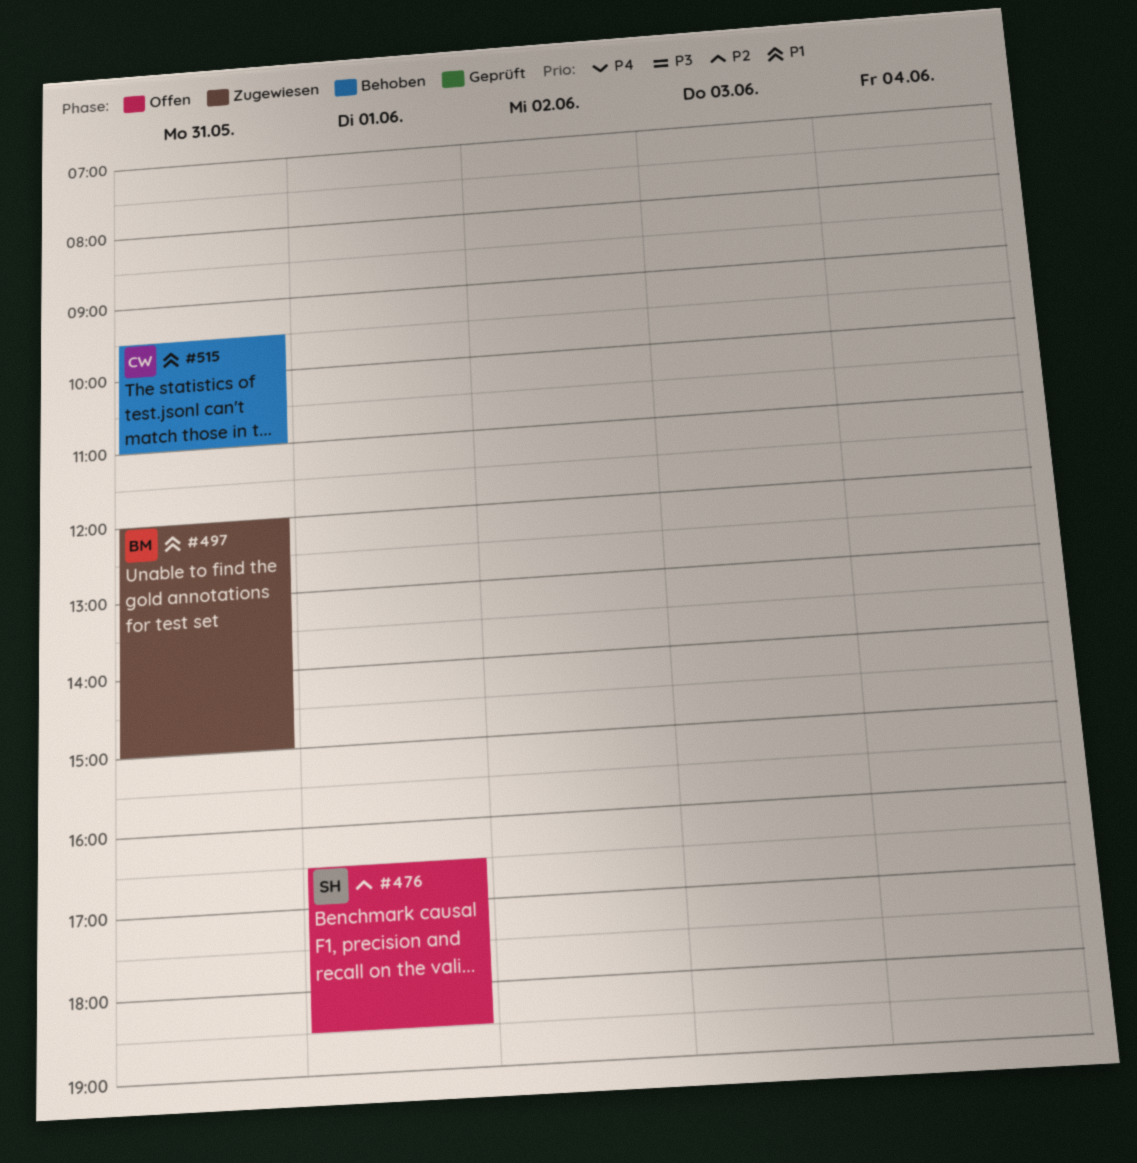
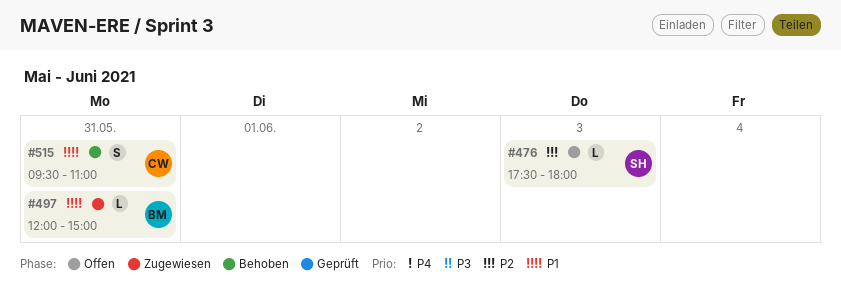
#476, day: Jun 1 -> Jun 3
#476, begins: 16:30 -> 17:30
#476, ends: 18:30 -> 18:00

